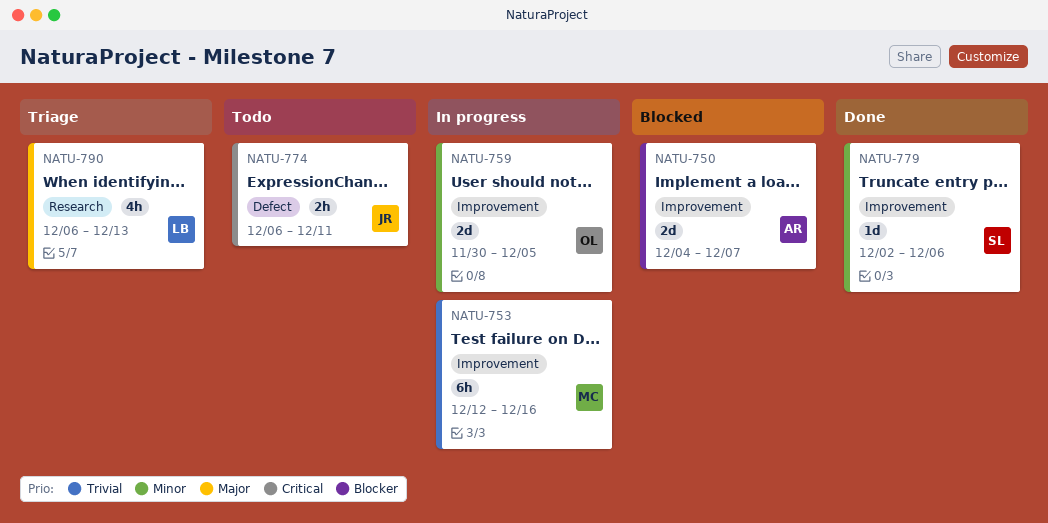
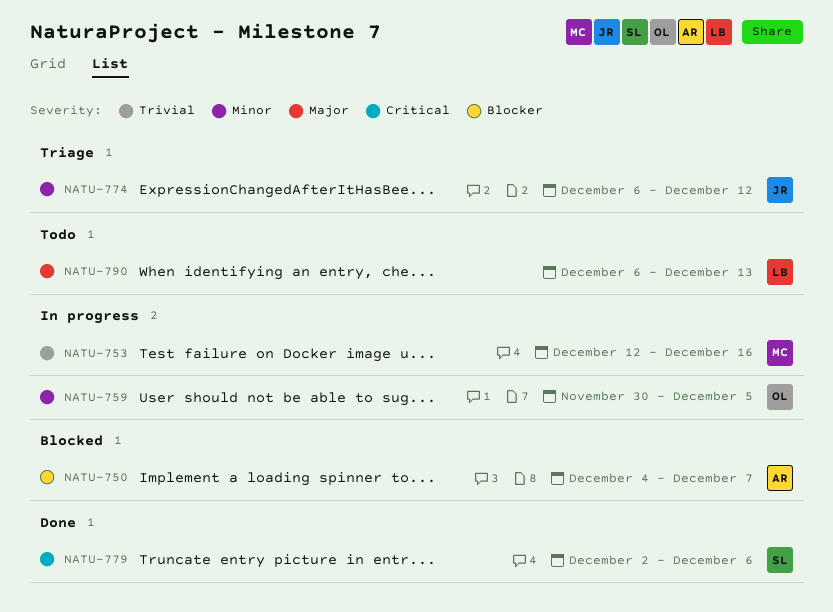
NATU-774, status: Todo -> Triage
NATU-774, priority: Critical -> Minor
NATU-774, due: Dec 11 -> Dec 12
NATU-779, priority: Minor -> Critical
NATU-790, status: Triage -> Todo

